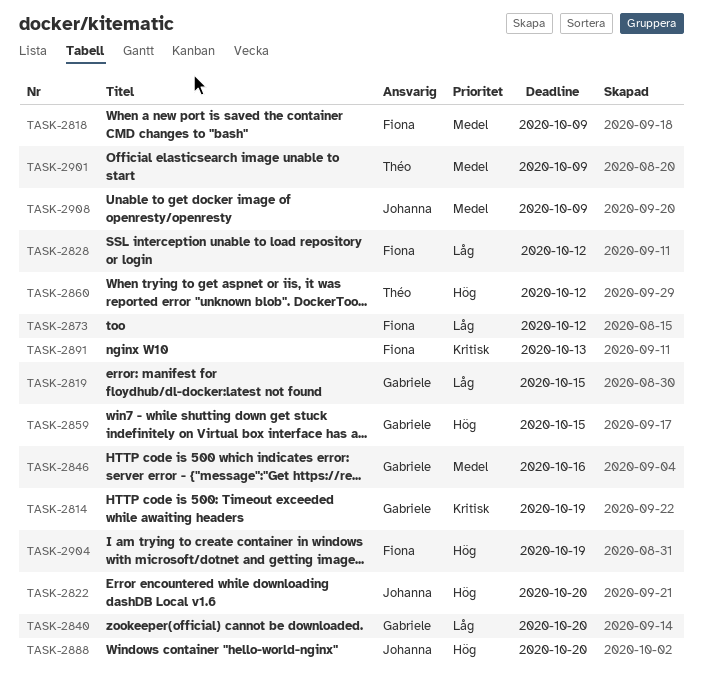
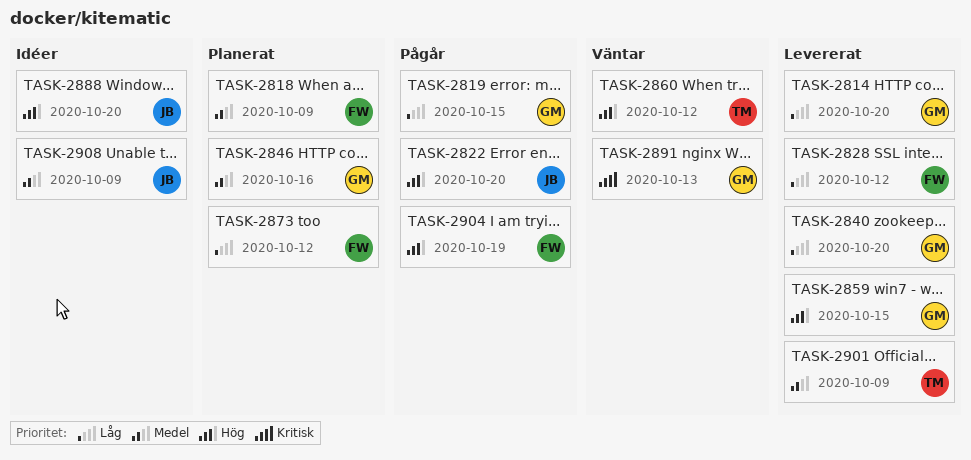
TASK-2814, priority: Kritisk -> Låg
TASK-2814, due: Oct 19 -> Oct 20
TASK-2891, owner: Fiona -> Gabriele

